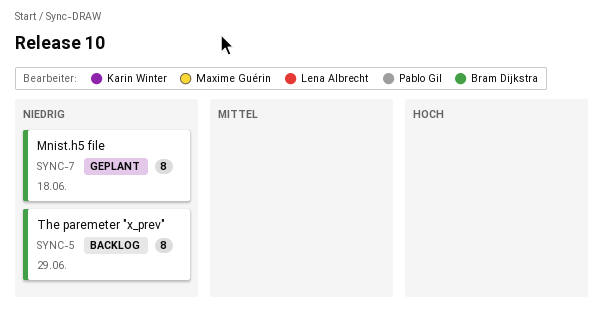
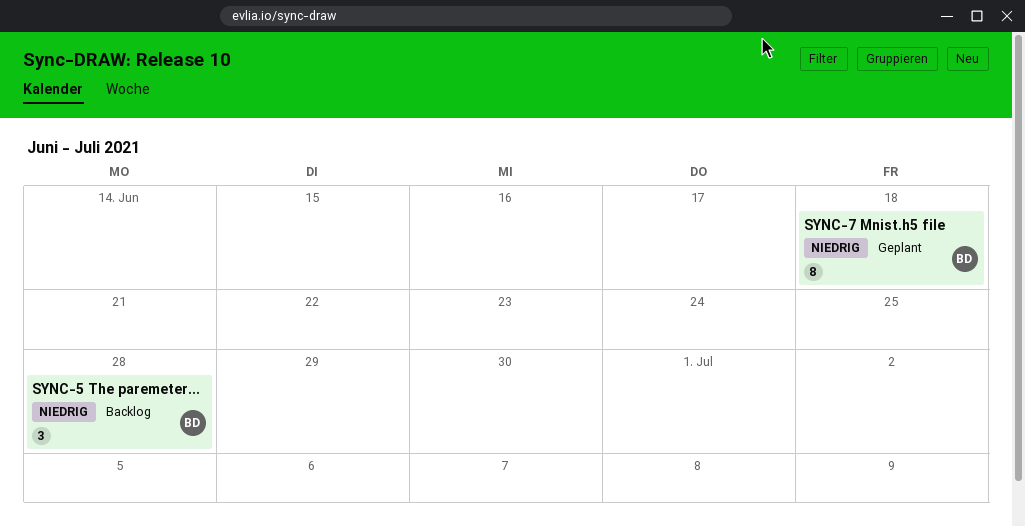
SYNC-5, estimate: 8 -> 3
SYNC-5, due: Jun 29 -> Jun 28

